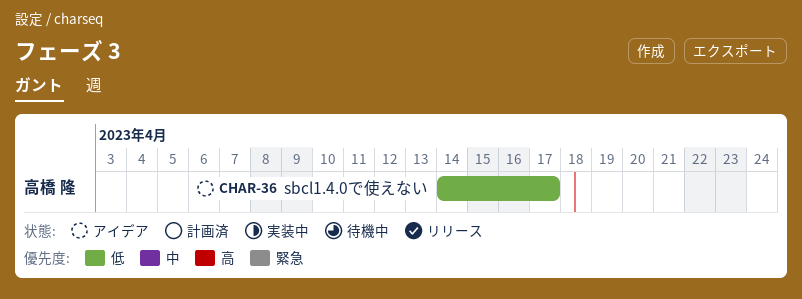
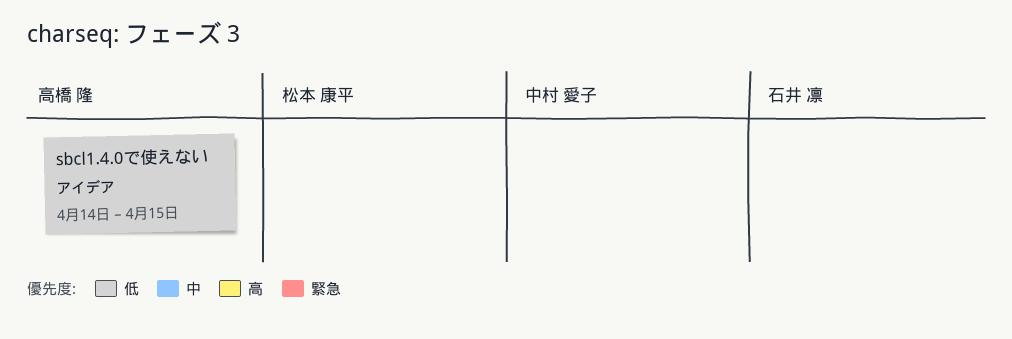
sbcl1.4.0で使えない, due: Apr 17 -> Apr 15

